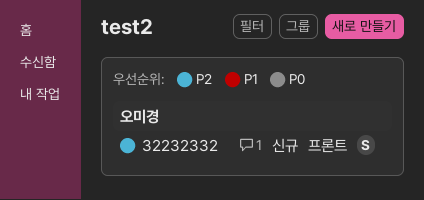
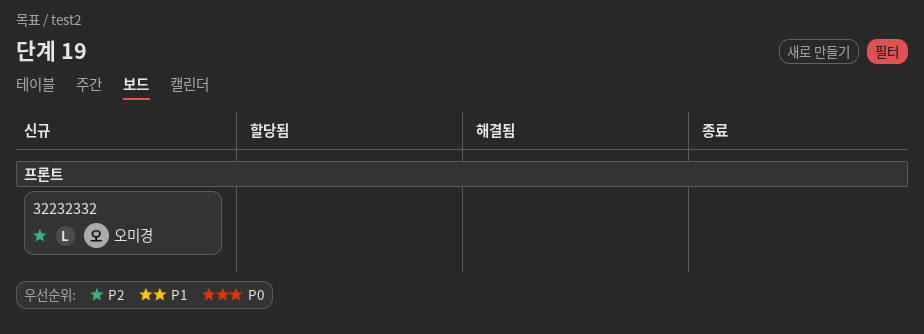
32232332, estimate: S -> L

